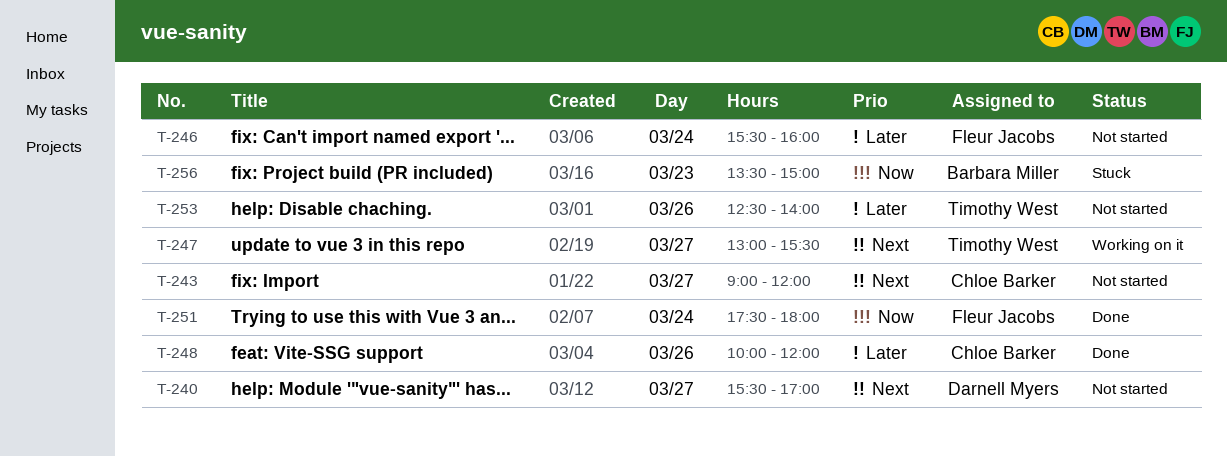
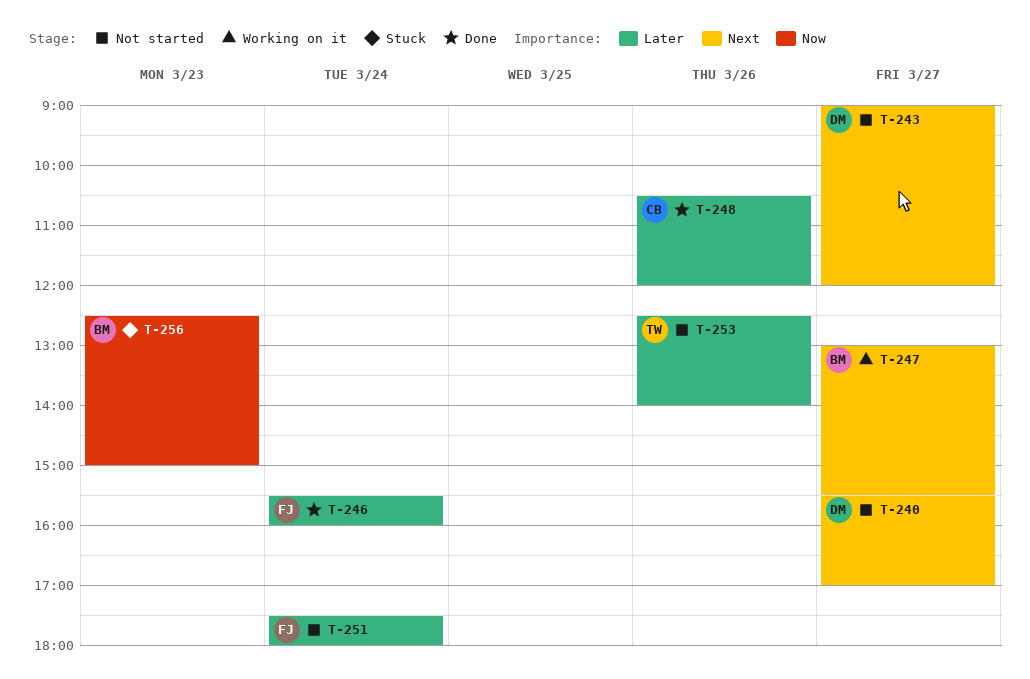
T-243, owner: Chloe Barker -> Darnell Myers
T-246, status: Not started -> Done
T-247, owner: Timothy West -> Barbara Miller
T-248, begins: 10:00 -> 10:30
T-251, status: Done -> Not started
T-251, priority: Now -> Later
T-256, begins: 13:30 -> 12:30

